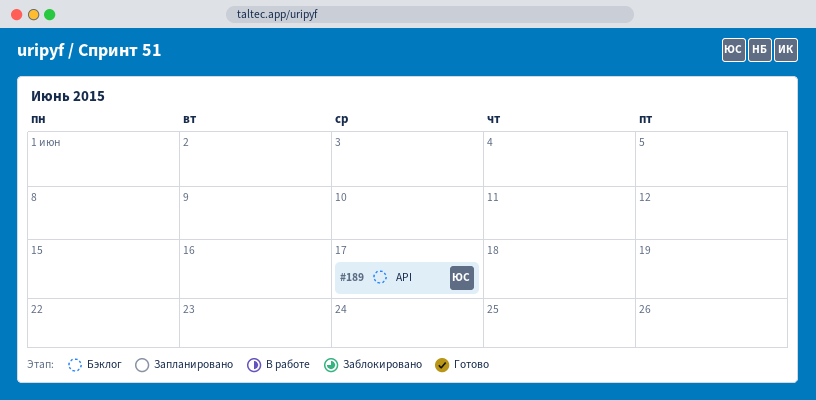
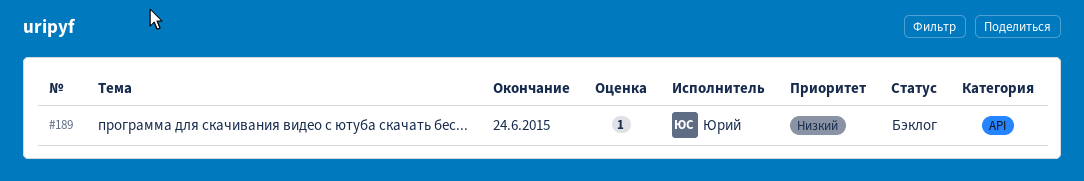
#189, due: Jun 17 -> Jun 24

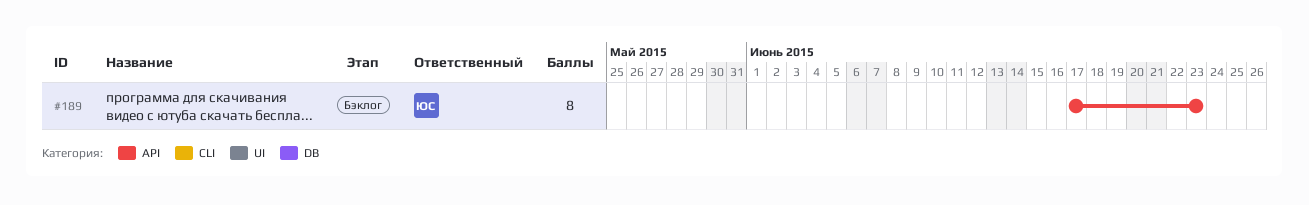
#189, estimate: 1 -> 8
#189, due: Jun 24 -> Jun 23

